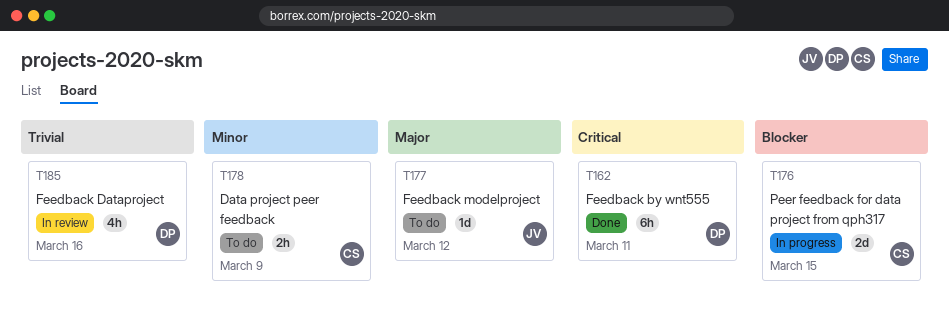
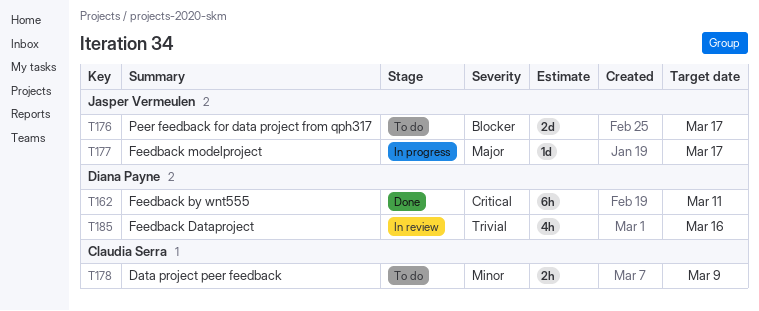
T176, status: In progress -> To do
T176, owner: Claudia Serra -> Jasper Vermeulen
T176, due: Mar 15 -> Mar 17
T177, status: To do -> In progress
T177, due: Mar 12 -> Mar 17

